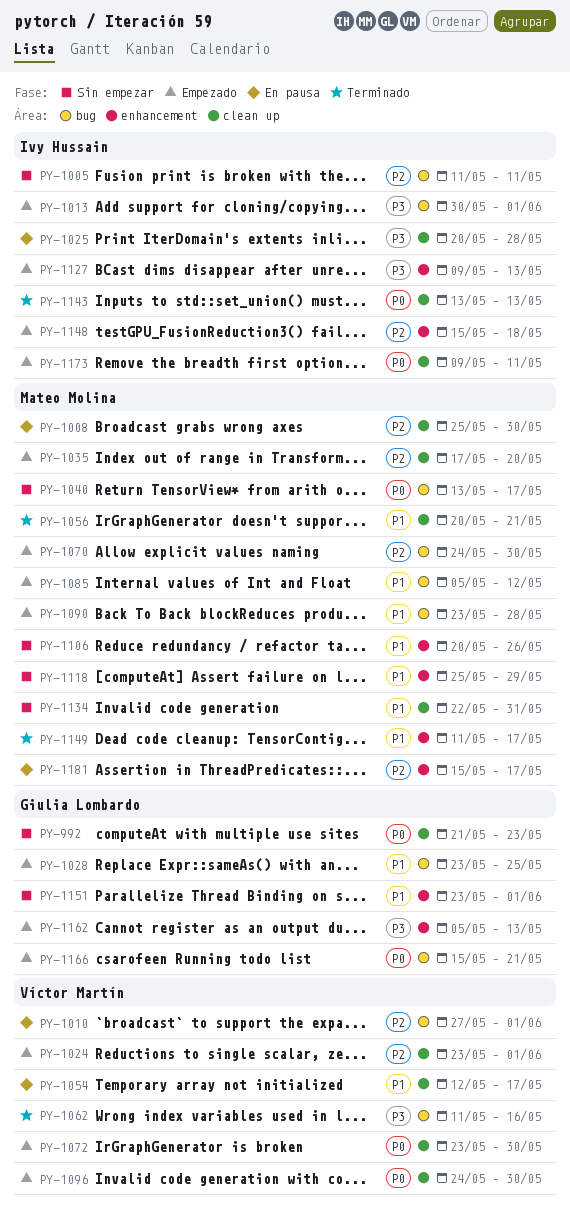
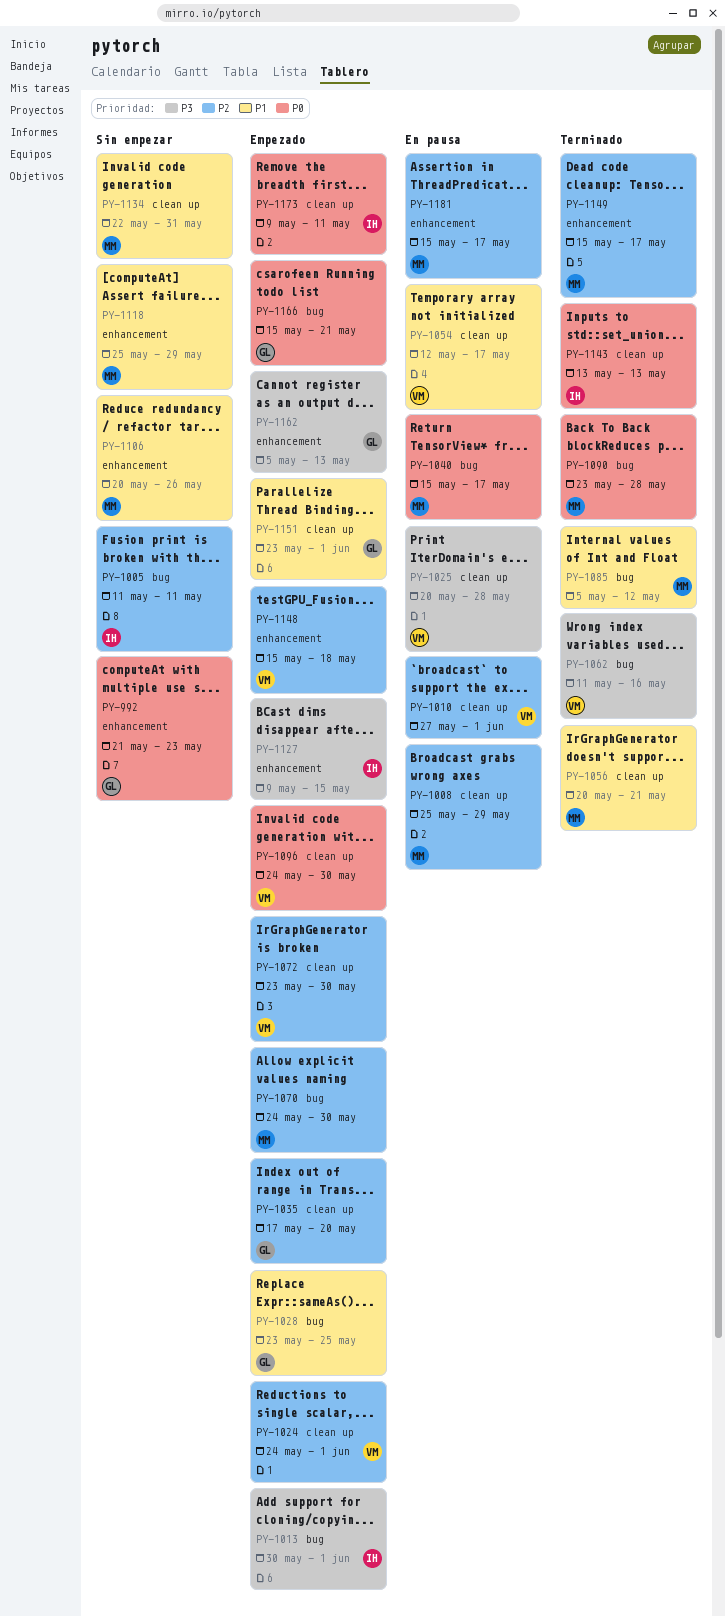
PY-992, label: clean up -> enhancement
PY-1008, due: May 30 -> May 29
PY-1010, label: bug -> clean up
PY-1024, start: May 23 -> May 24
PY-1025, owner: Ivy Hussain -> Víctor Martín
PY-1035, owner: Mateo Molina -> Giulia Lombardo
PY-1040, status: Sin empezar -> En pausa
PY-1040, start: May 13 -> May 15
PY-1072, priority: P0 -> P2
PY-1085, status: Empezado -> Terminado
PY-1090, status: Empezado -> Terminado
PY-1090, priority: P1 -> P0
PY-1127, due: May 13 -> May 15
PY-1148, owner: Ivy Hussain -> Víctor Martín
PY-1149, priority: P1 -> P2
PY-1149, start: May 11 -> May 15
PY-1151, status: Sin empezar -> Empezado
PY-1151, label: enhancement -> clean up

